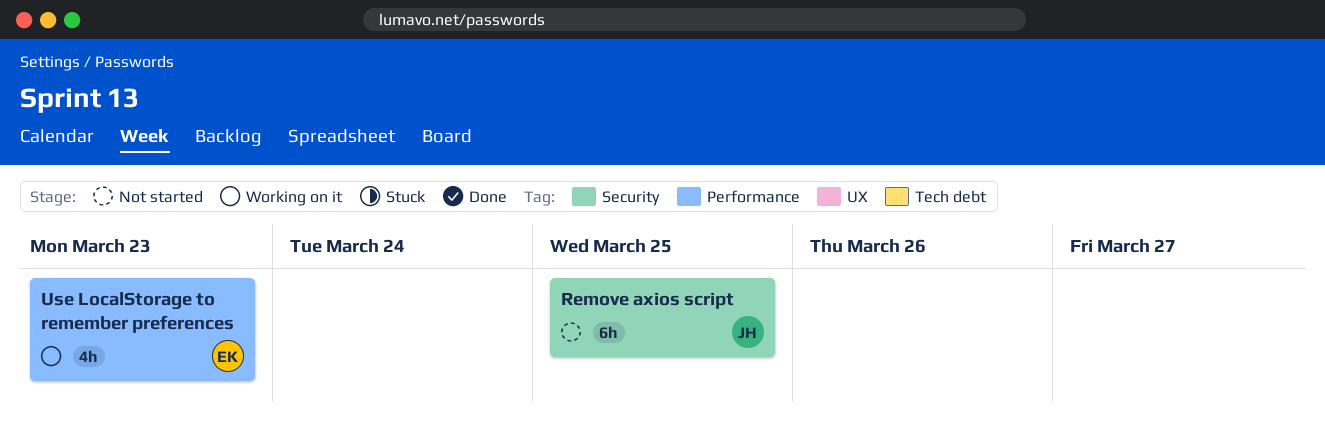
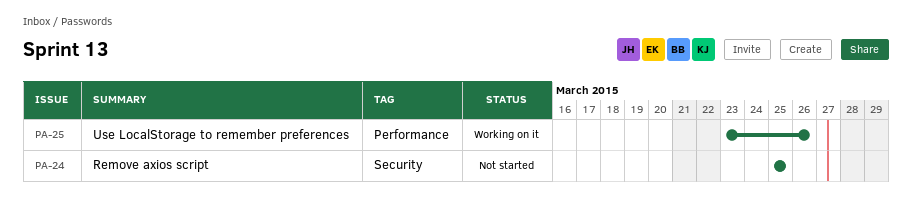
Use LocalStorage to remember preferences, due: Mar 23 -> Mar 26

